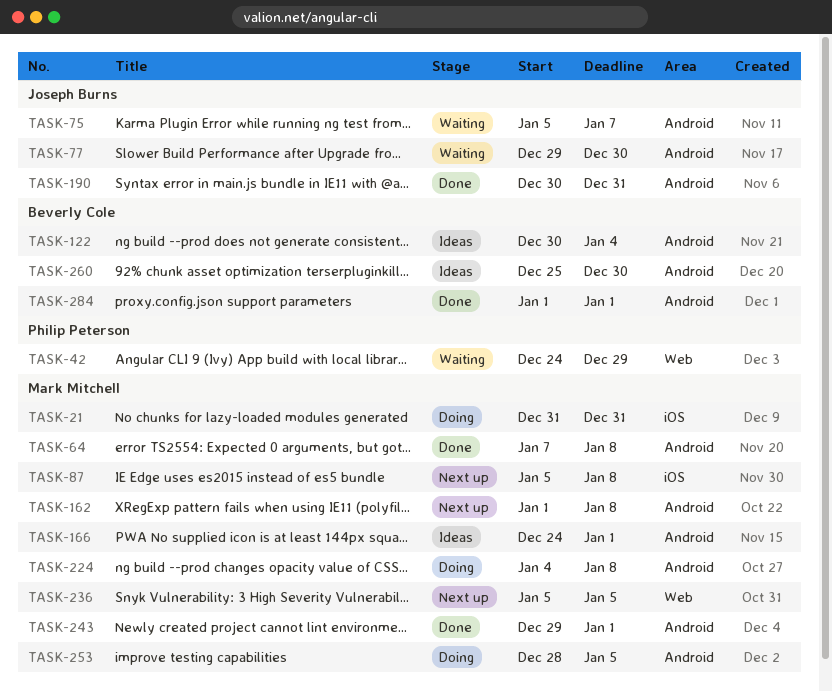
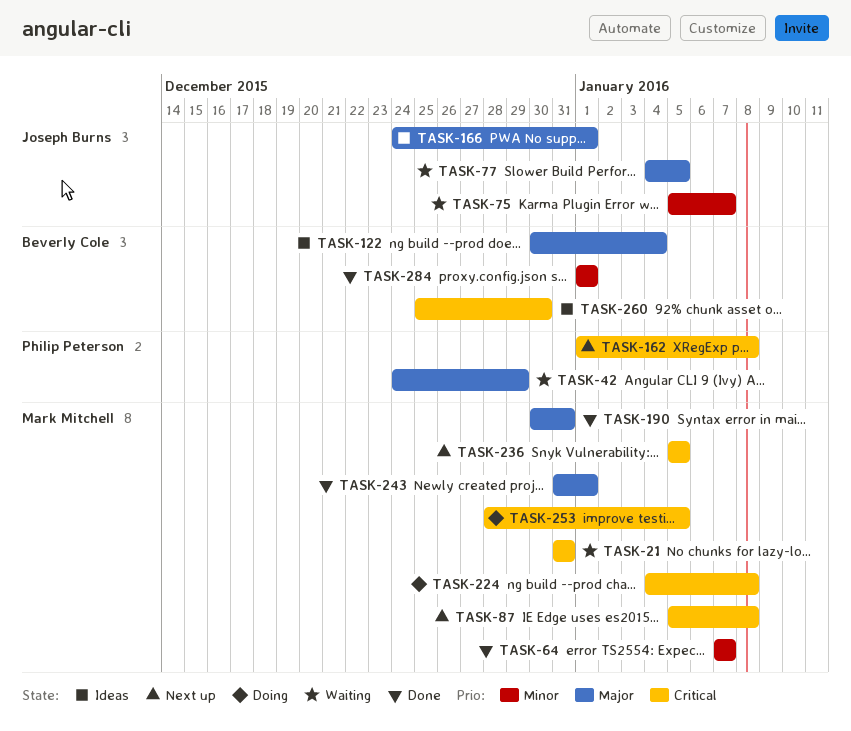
TASK-21, status: Doing -> Waiting
TASK-64, due: Jan 8 -> Jan 7
TASK-77, start: Dec 29 -> Jan 4
TASK-77, due: Dec 30 -> Jan 5
TASK-162, owner: Mark Mitchell -> Philip Peterson
TASK-166, owner: Mark Mitchell -> Joseph Burns
TASK-190, owner: Joseph Burns -> Mark Mitchell
TASK-243, start: Dec 29 -> Dec 31

